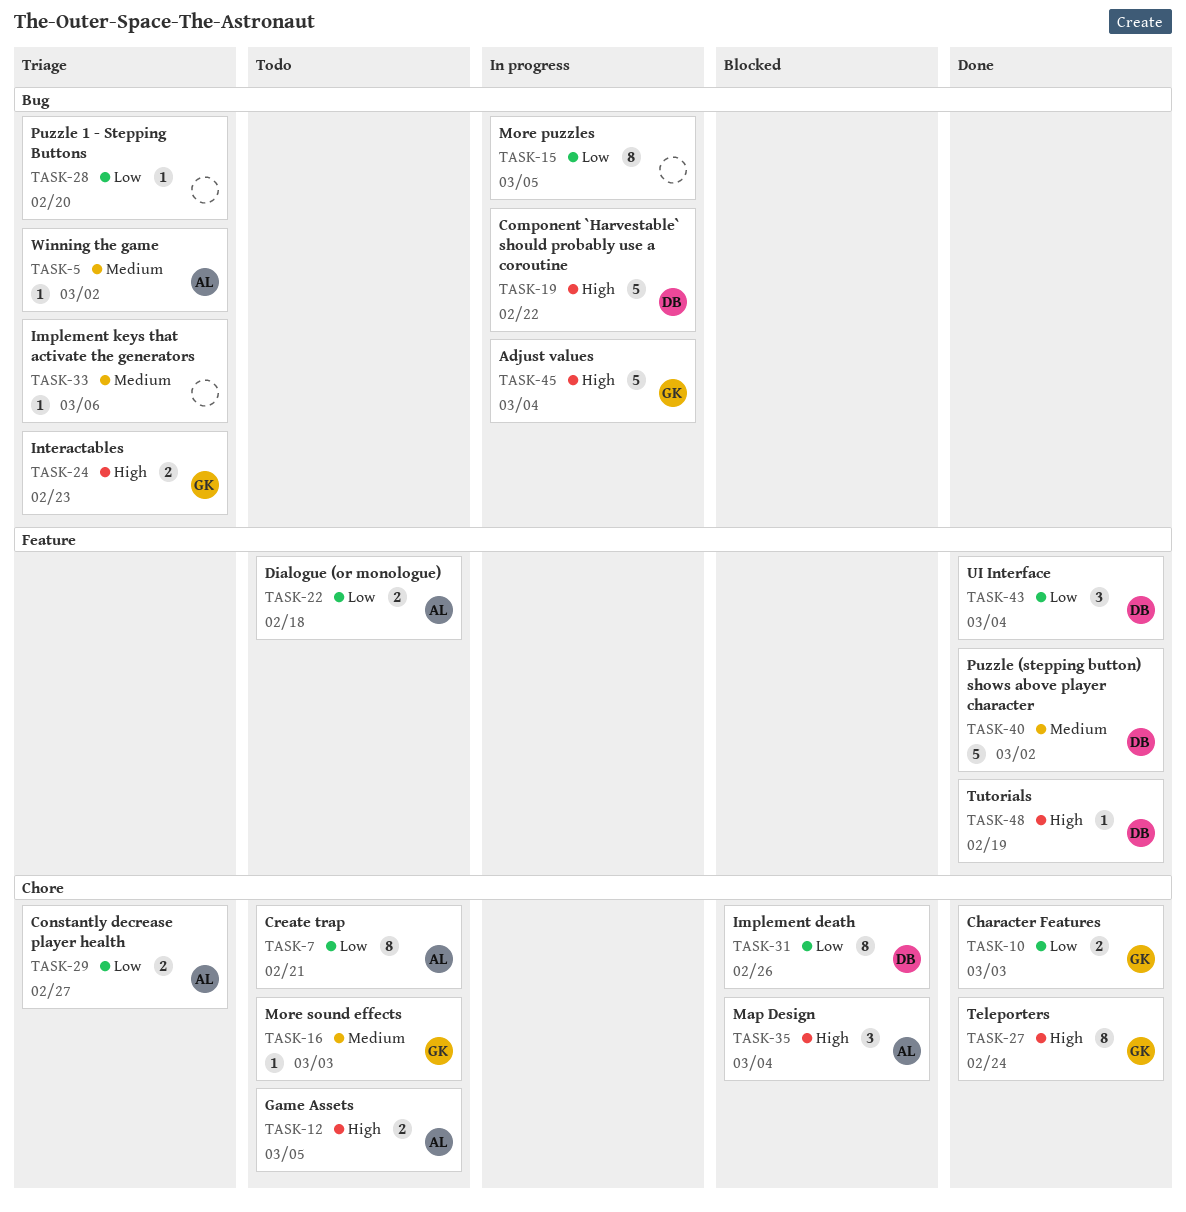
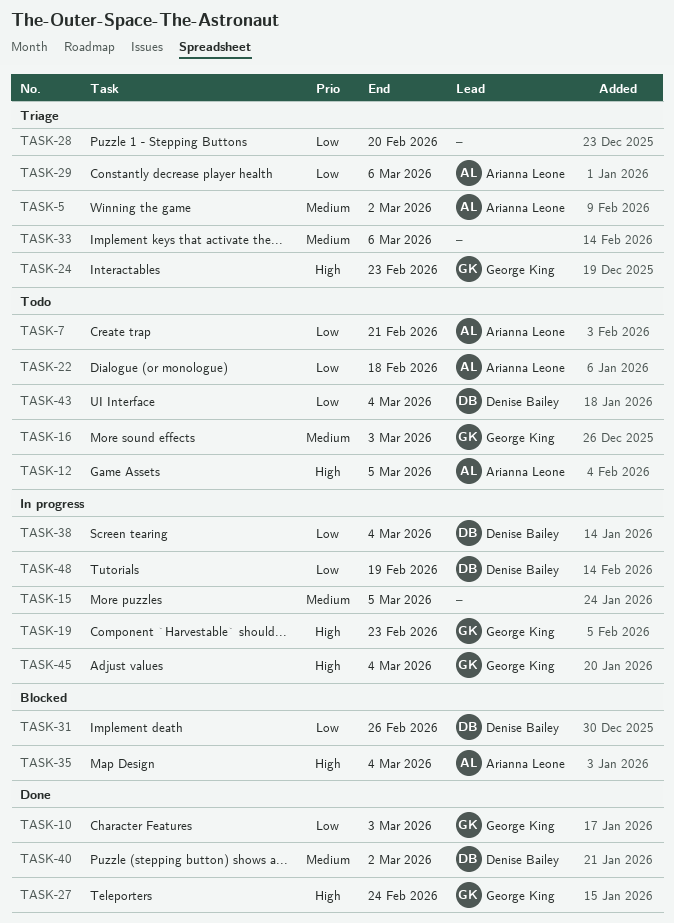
TASK-15, priority: Low -> Medium
TASK-19, owner: Denise Bailey -> George King
TASK-19, due: Feb 22 -> Feb 23
TASK-29, due: Feb 27 -> Mar 6
TASK-38: none -> present
TASK-43, status: Done -> Todo
TASK-48, status: Done -> In progress
TASK-48, priority: High -> Low

